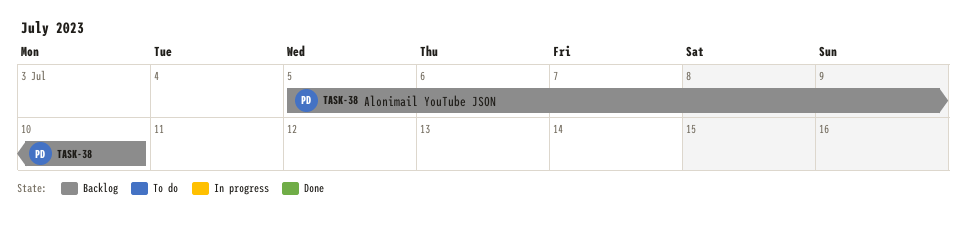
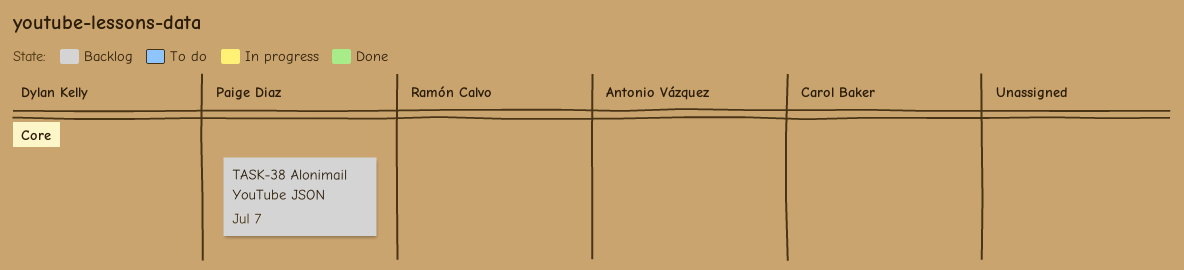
TASK-38, due: Jul 10 -> Jul 7

